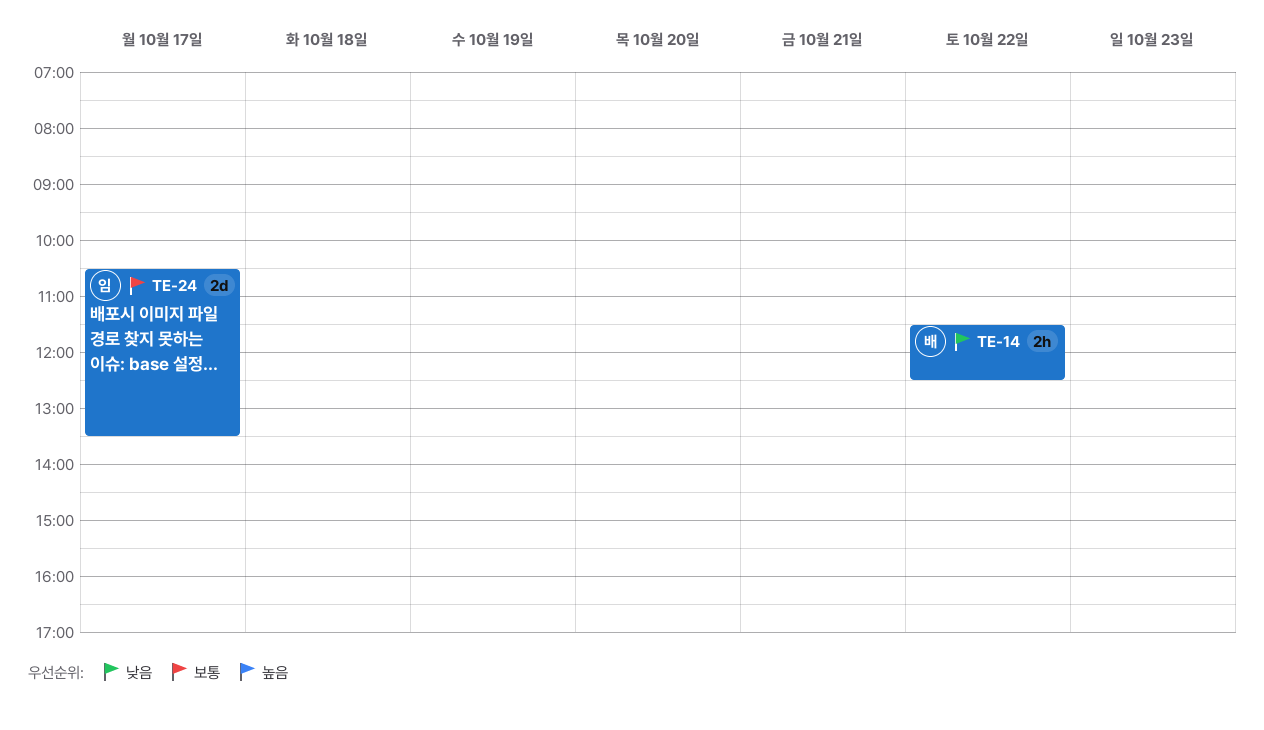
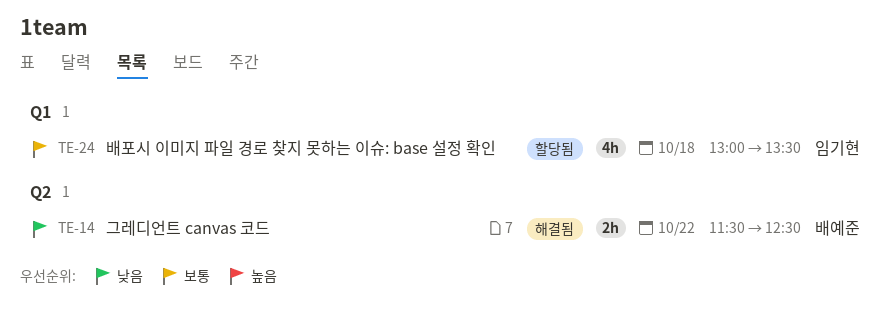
TE-24, estimate: 2d -> 4h
TE-24, day: Oct 17 -> Oct 18
TE-24, begins: 10:30 -> 13:00

